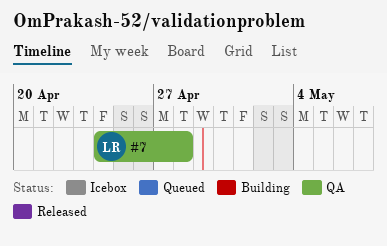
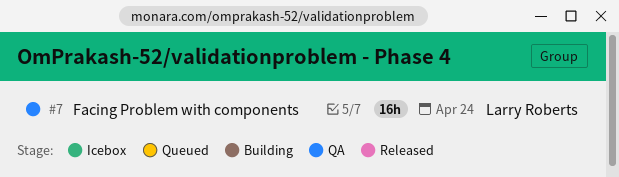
#7, due: Apr 28 -> Apr 24

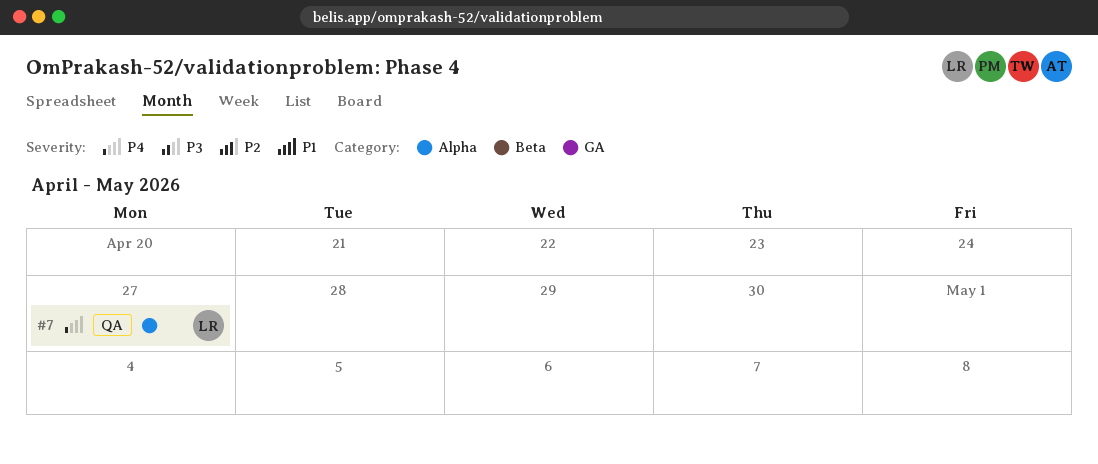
#7, due: Apr 24 -> Apr 27

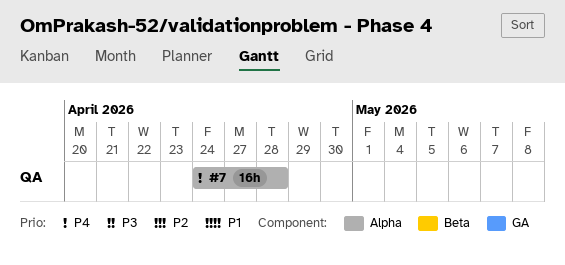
#7, due: Apr 27 -> Apr 28

